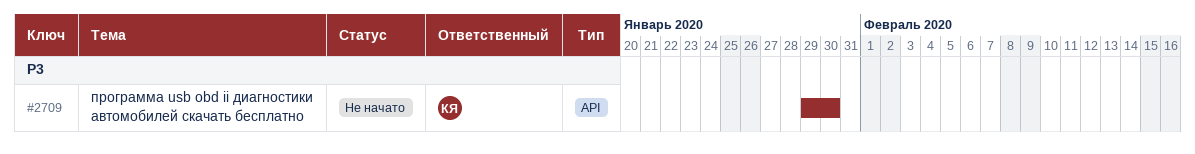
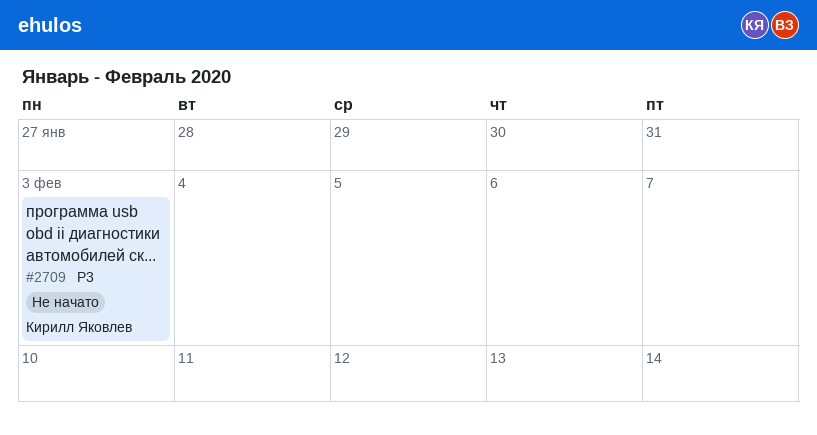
#2709, due: Jan 30 -> Feb 3

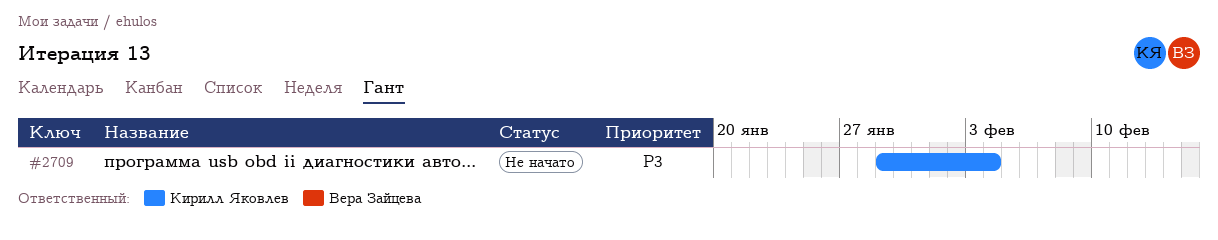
#2709, due: Feb 3 -> Feb 4

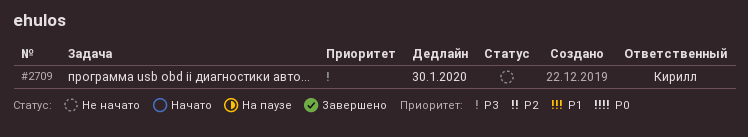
#2709, due: Feb 4 -> Jan 30

